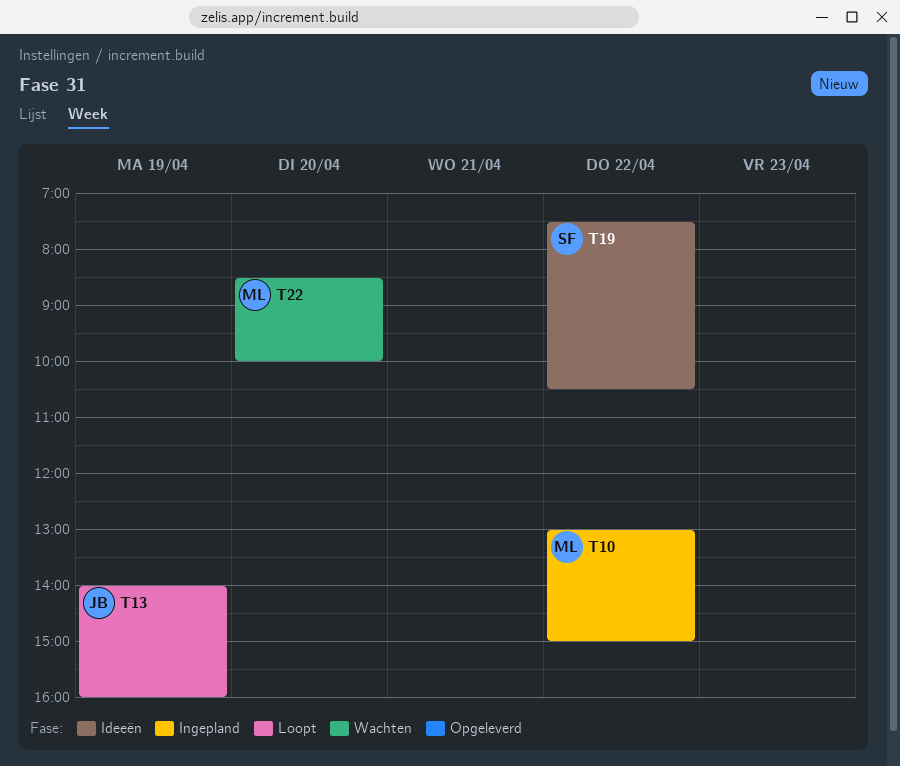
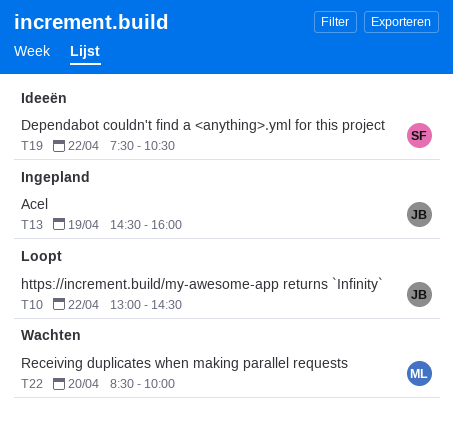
T10, status: Ingepland -> Loopt
T10, owner: ML -> JB
T10, ends: 15:00 -> 14:30
T13, status: Loopt -> Ingepland
T13, begins: 14:00 -> 14:30

